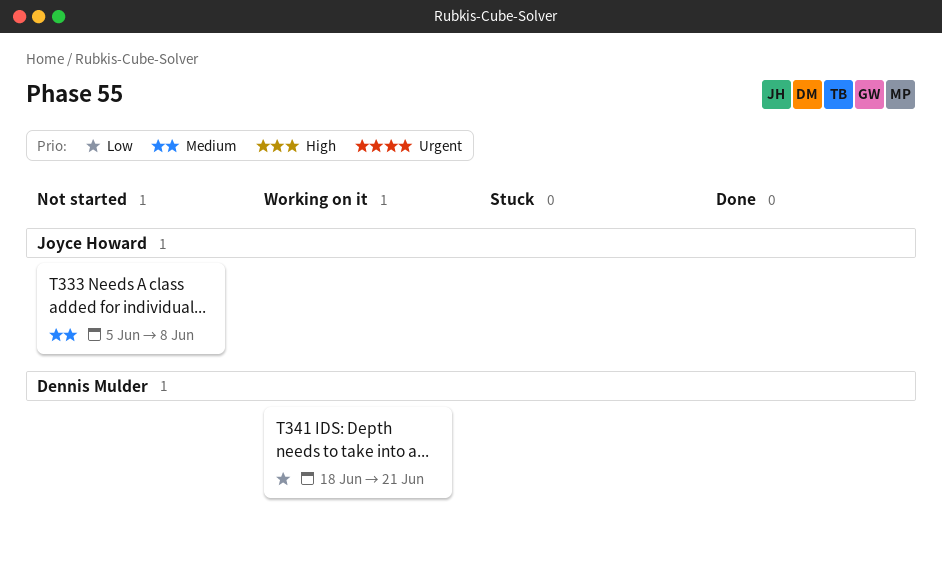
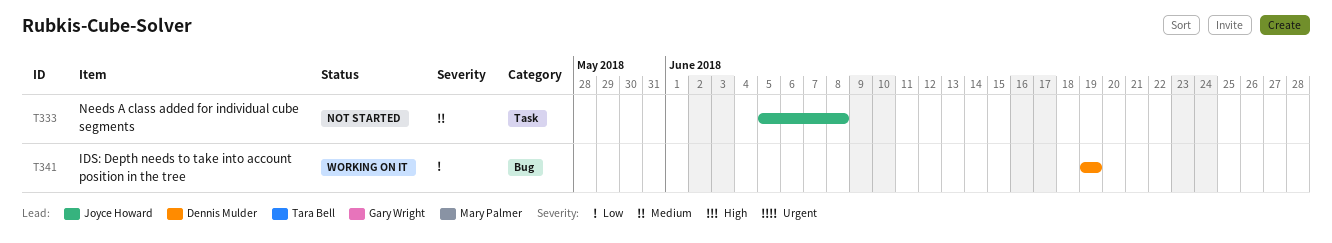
T341, start: Jun 18 -> Jun 19
T341, due: Jun 21 -> Jun 19

